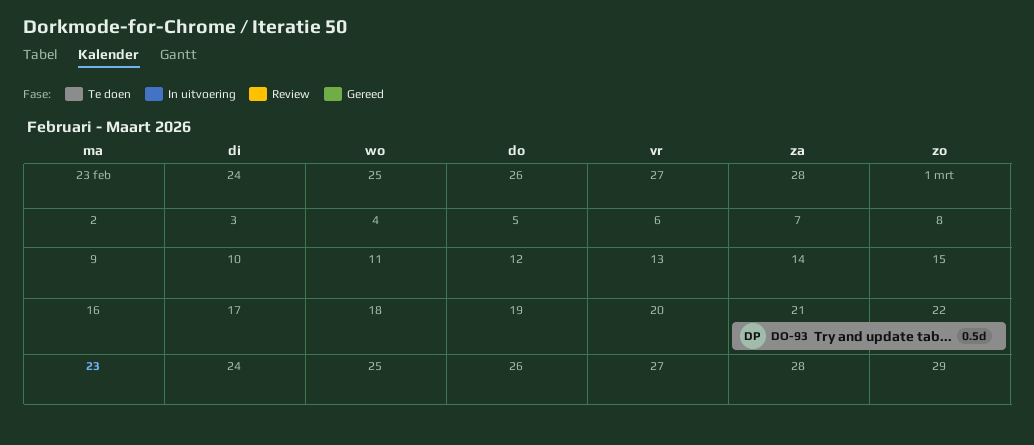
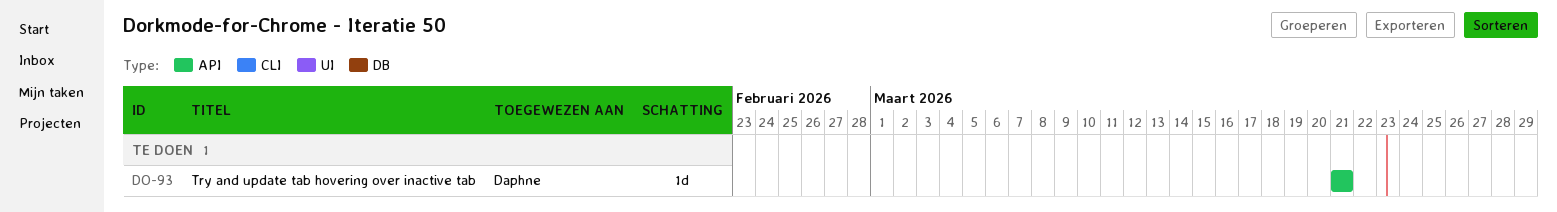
DO-93, estimate: 0.5d -> 1d
DO-93, due: Mar 22 -> Mar 21

